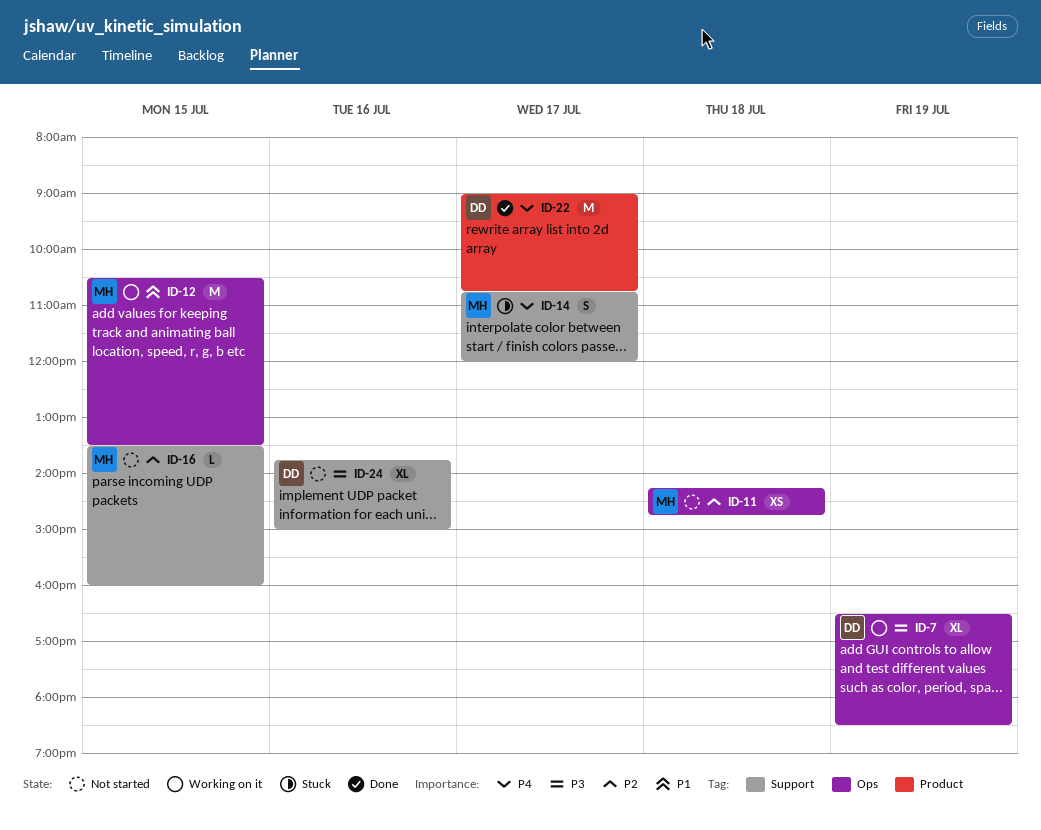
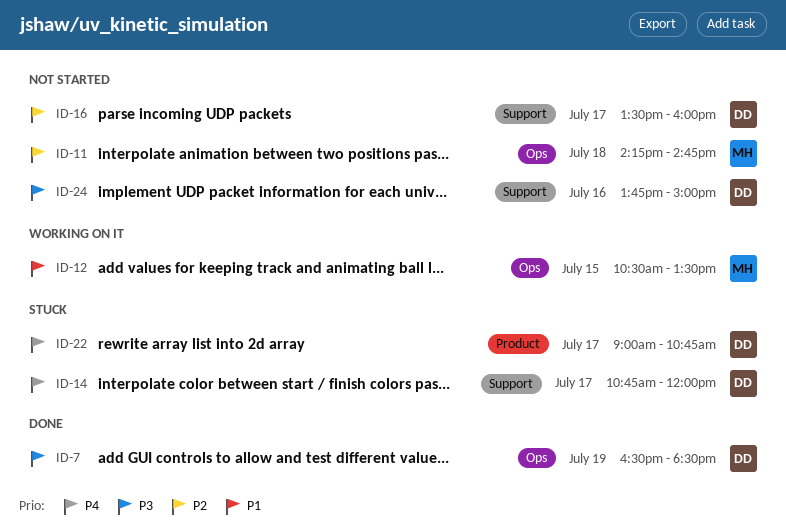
ID-7, status: Working on it -> Done
ID-14, owner: MH -> DD
ID-16, owner: MH -> DD
ID-16, day: Jul 15 -> Jul 17
ID-22, status: Done -> Stuck

